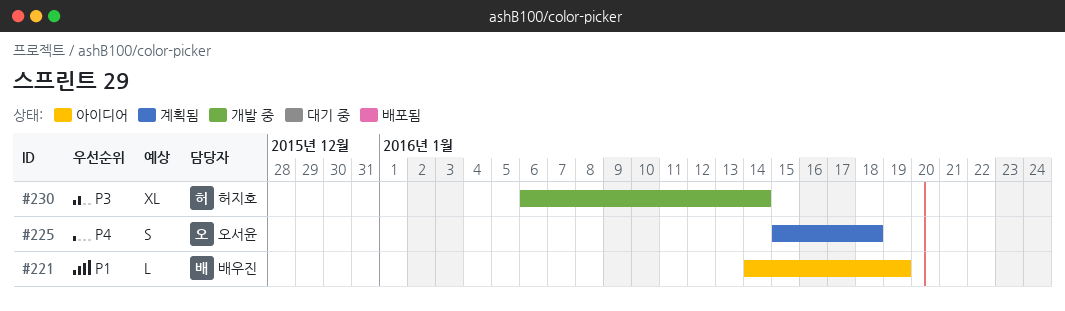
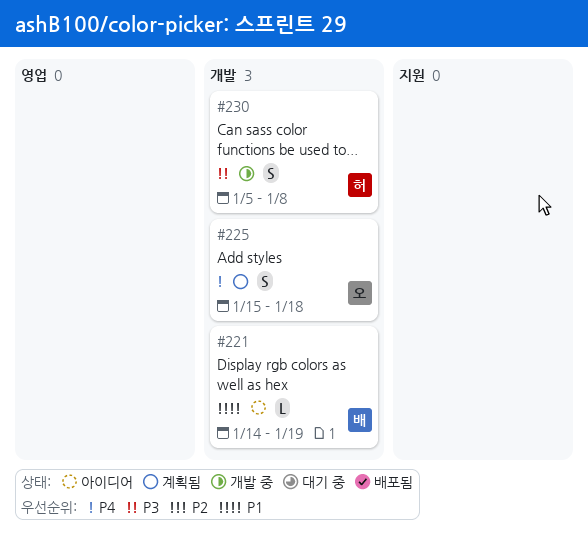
#230, estimate: XL -> S
#230, start: Jan 6 -> Jan 5
#230, due: Jan 14 -> Jan 8

